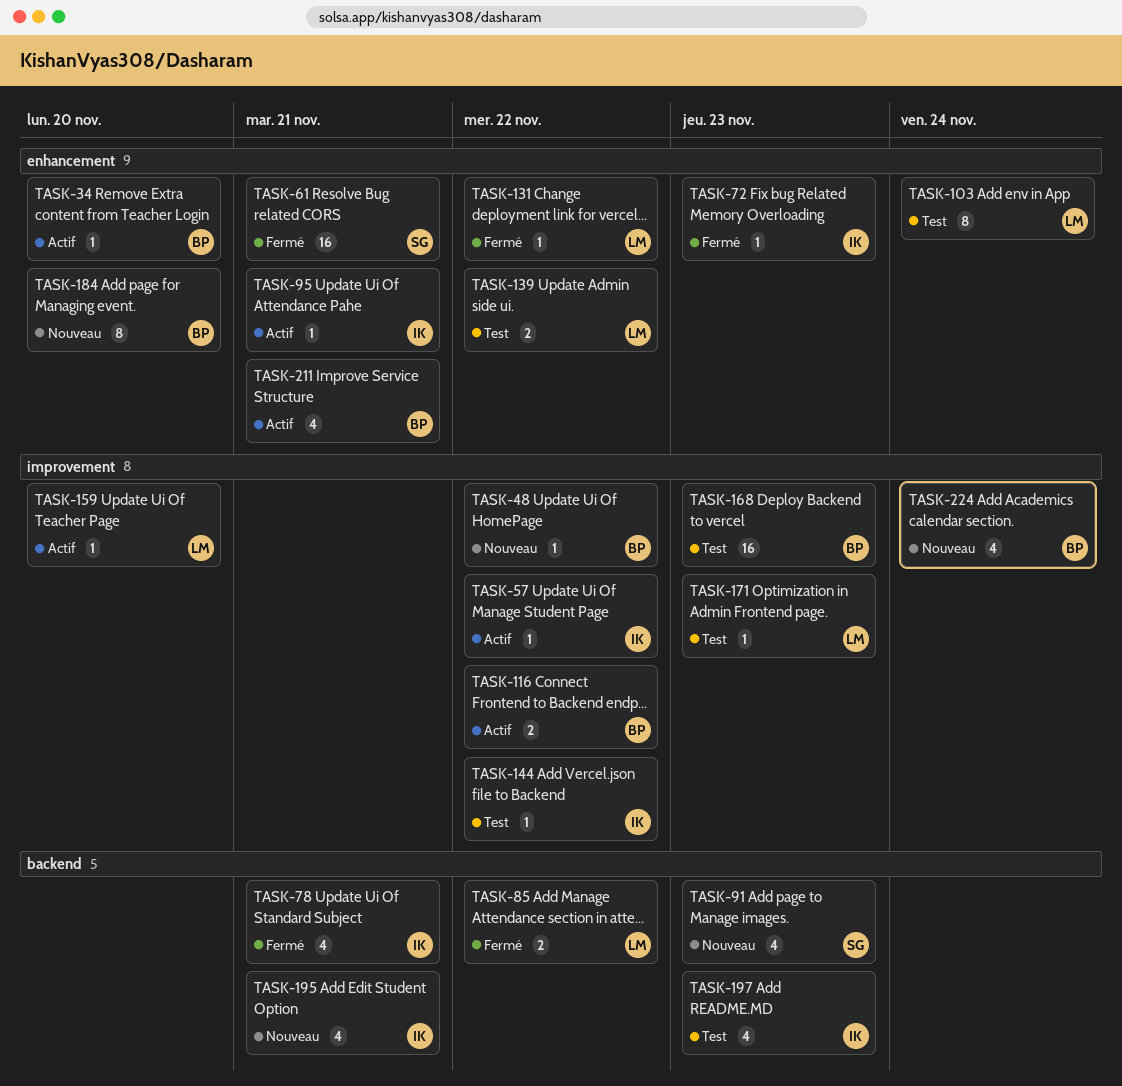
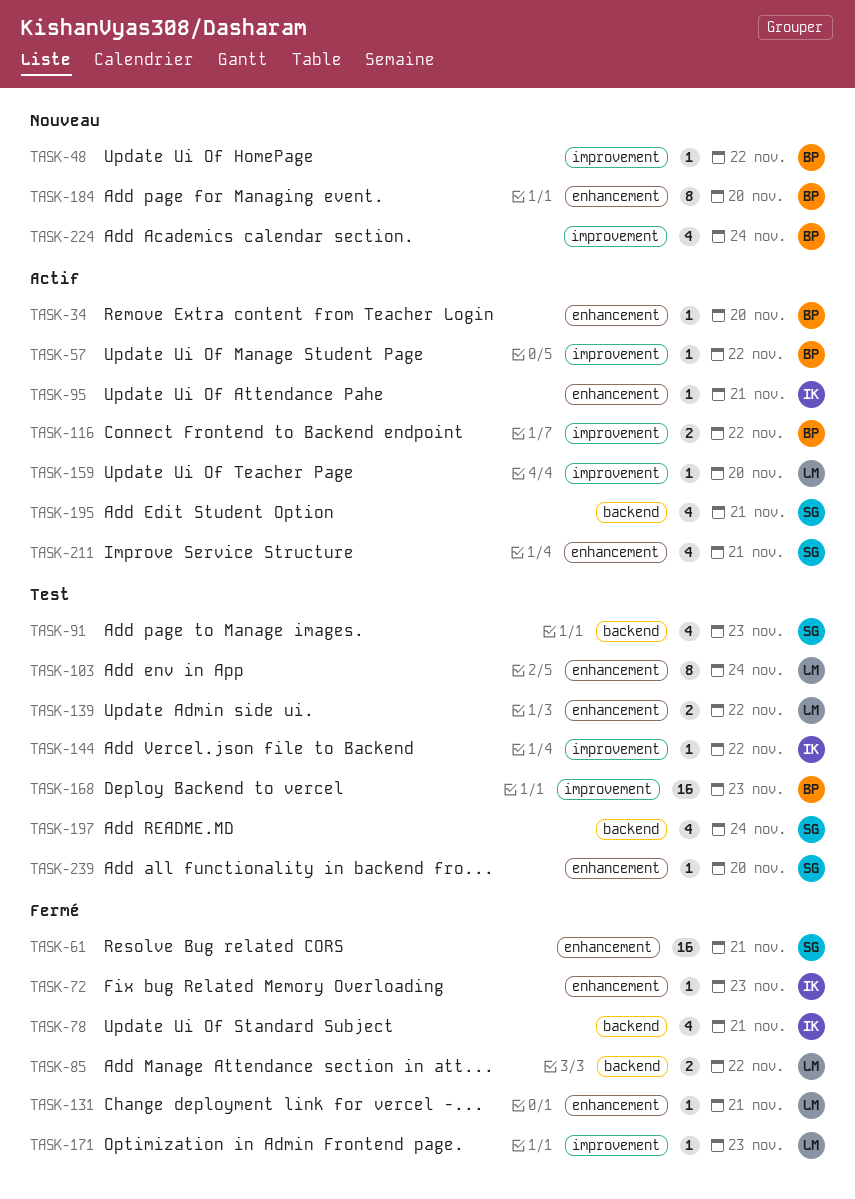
TASK-57, owner: IK -> BP
TASK-91, status: Nouveau -> Test
TASK-131, due: Nov 22 -> Nov 21
TASK-171, status: Test -> Fermé
TASK-195, status: Nouveau -> Actif
TASK-195, owner: IK -> SG
TASK-197, owner: IK -> SG
TASK-197, due: Nov 23 -> Nov 24
TASK-211, owner: BP -> SG
TASK-239: none -> present

